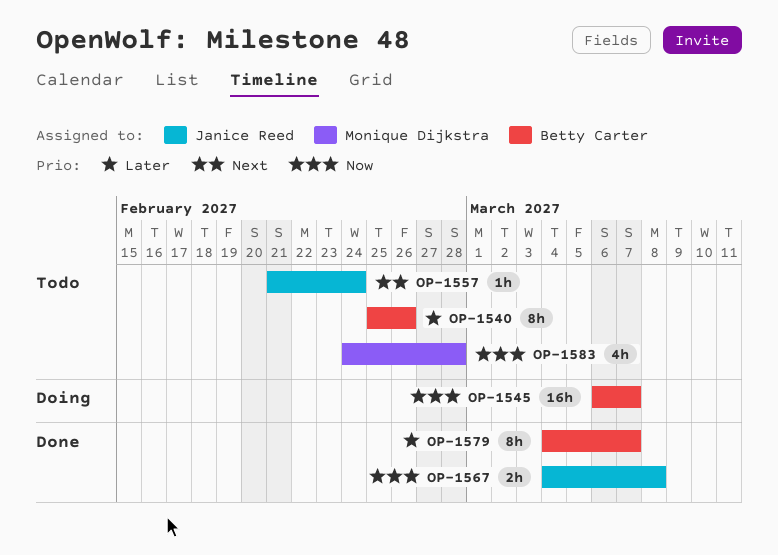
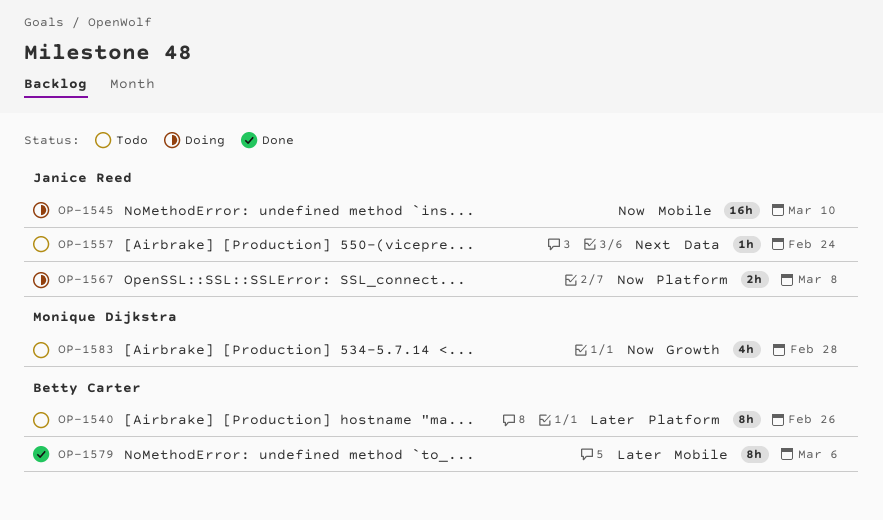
OP-1545, owner: Betty Carter -> Janice Reed
OP-1545, due: Mar 7 -> Mar 10
OP-1567, status: Done -> Doing
OP-1579, due: Mar 7 -> Mar 6

